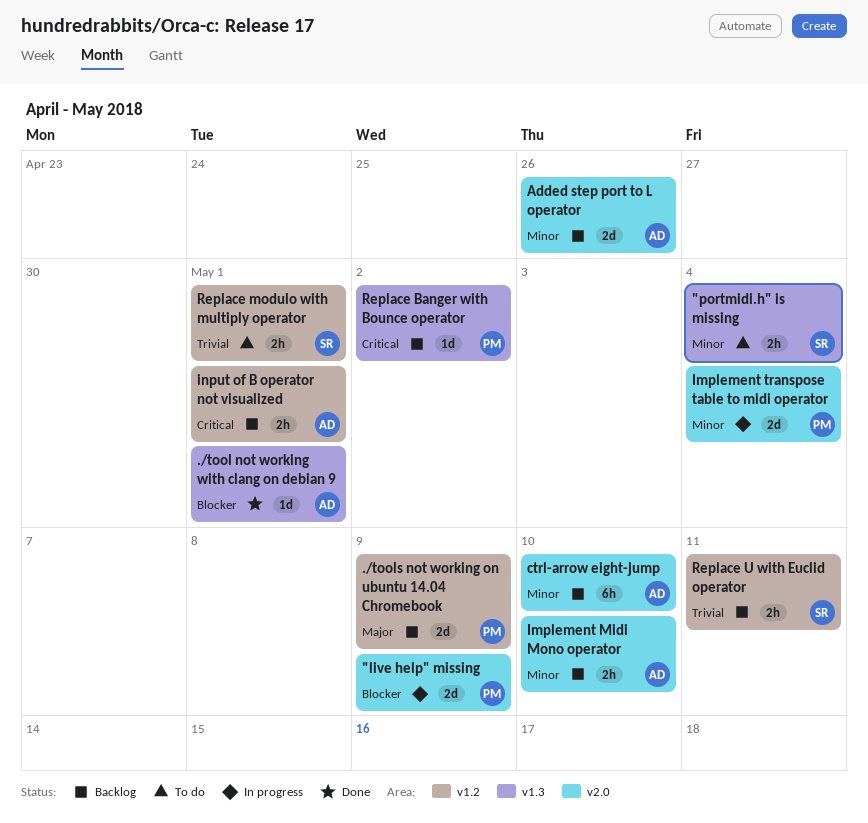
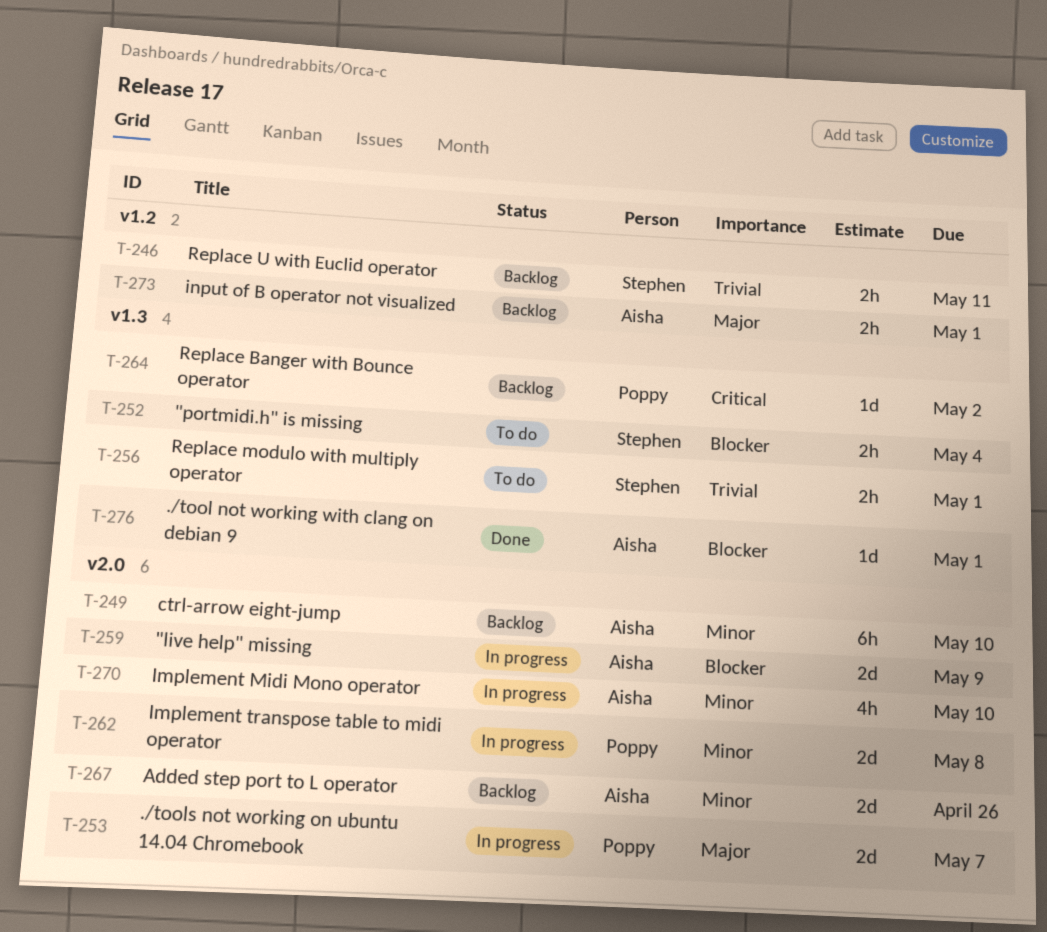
"live help" missing, owner: Poppy -> Aisha
"portmidi.h" is missing, priority: Minor -> Blocker
./tools not working on ubuntu 14.04 Chromebook, status: Backlog -> In progress
./tools not working on ubuntu 14.04 Chromebook, label: v1.2 -> v2.0
./tools not working on ubuntu 14.04 Chromebook, due: May 9 -> May 7
Implement Midi Mono operator, status: Backlog -> In progress
Implement Midi Mono operator, estimate: 2h -> 4h
Implement transpose table to midi operator, due: May 4 -> May 8
input of B operator not visualized, priority: Critical -> Major
Replace modulo with multiply operator, label: v1.2 -> v1.3

